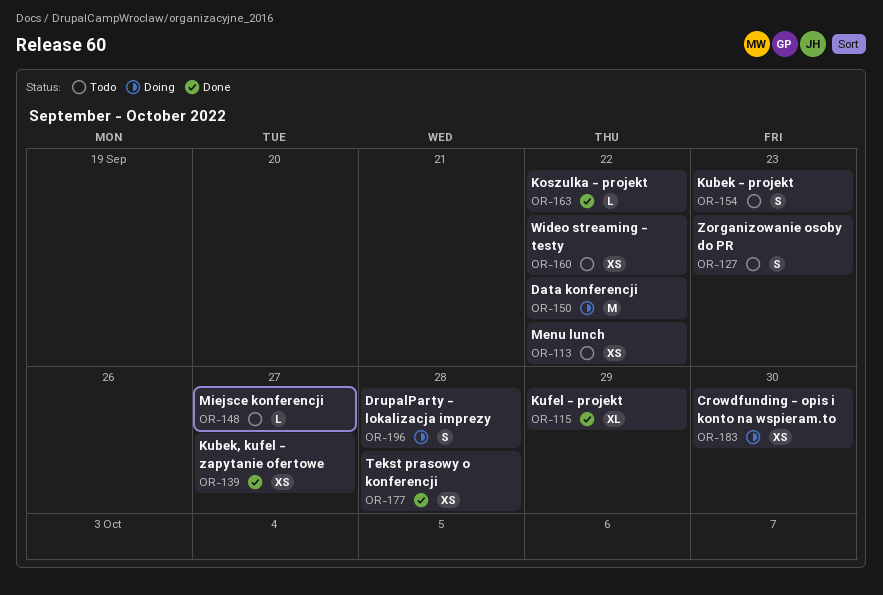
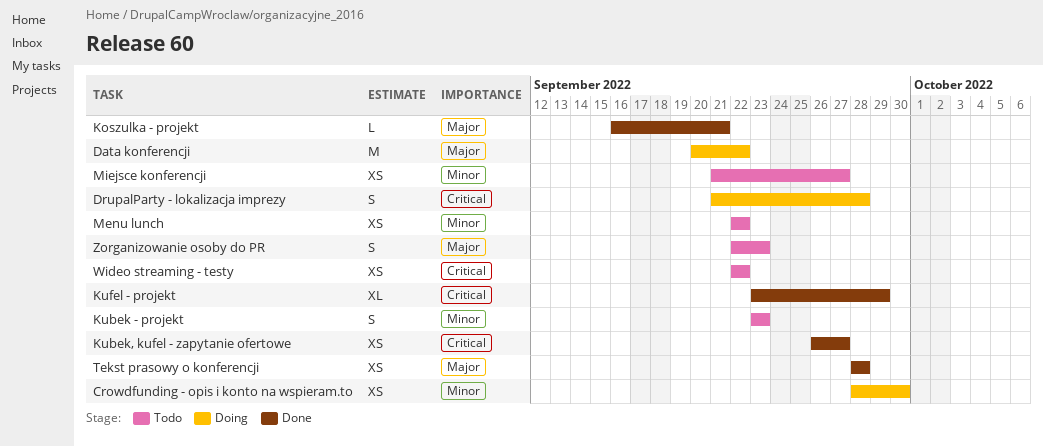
Koszulka - projekt, due: Sep 22 -> Sep 21
Miejsce konferencji, estimate: L -> XS

